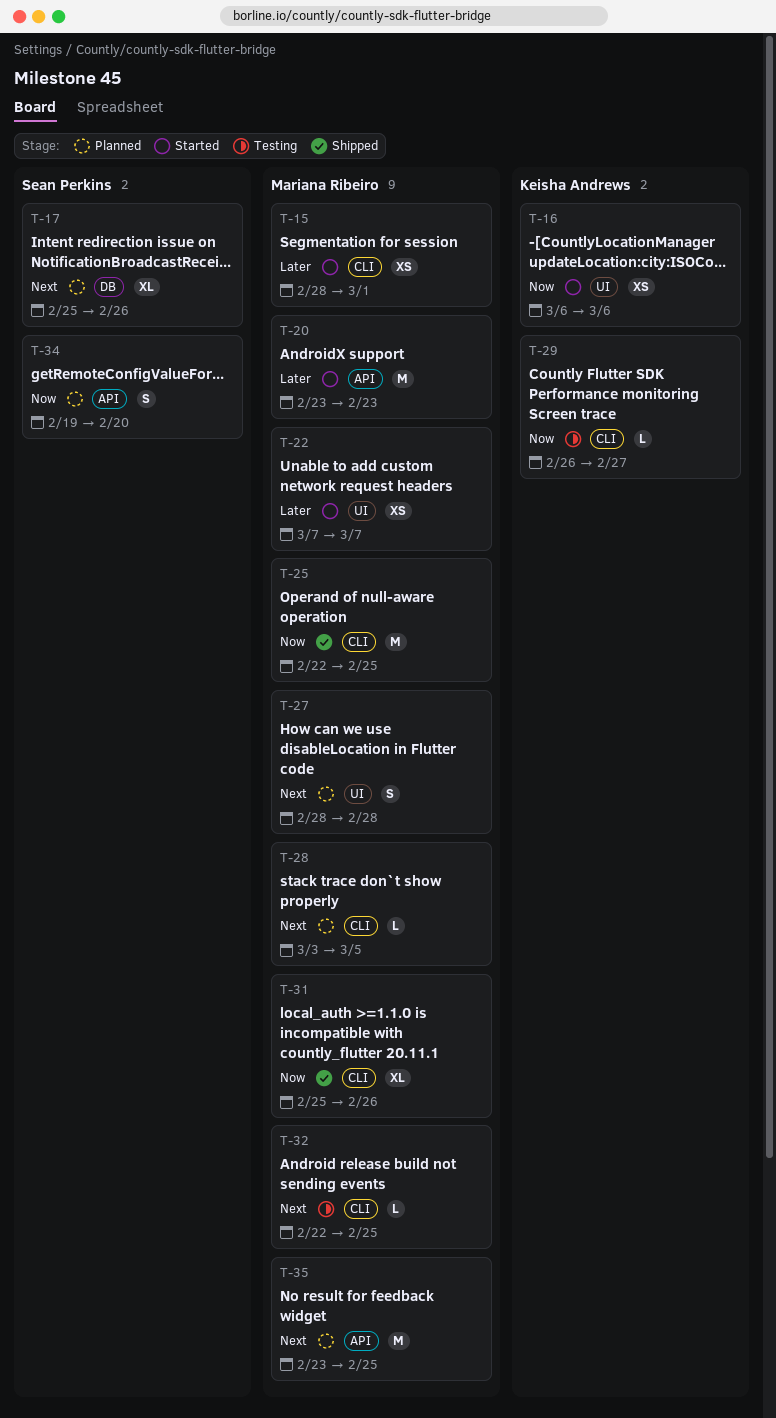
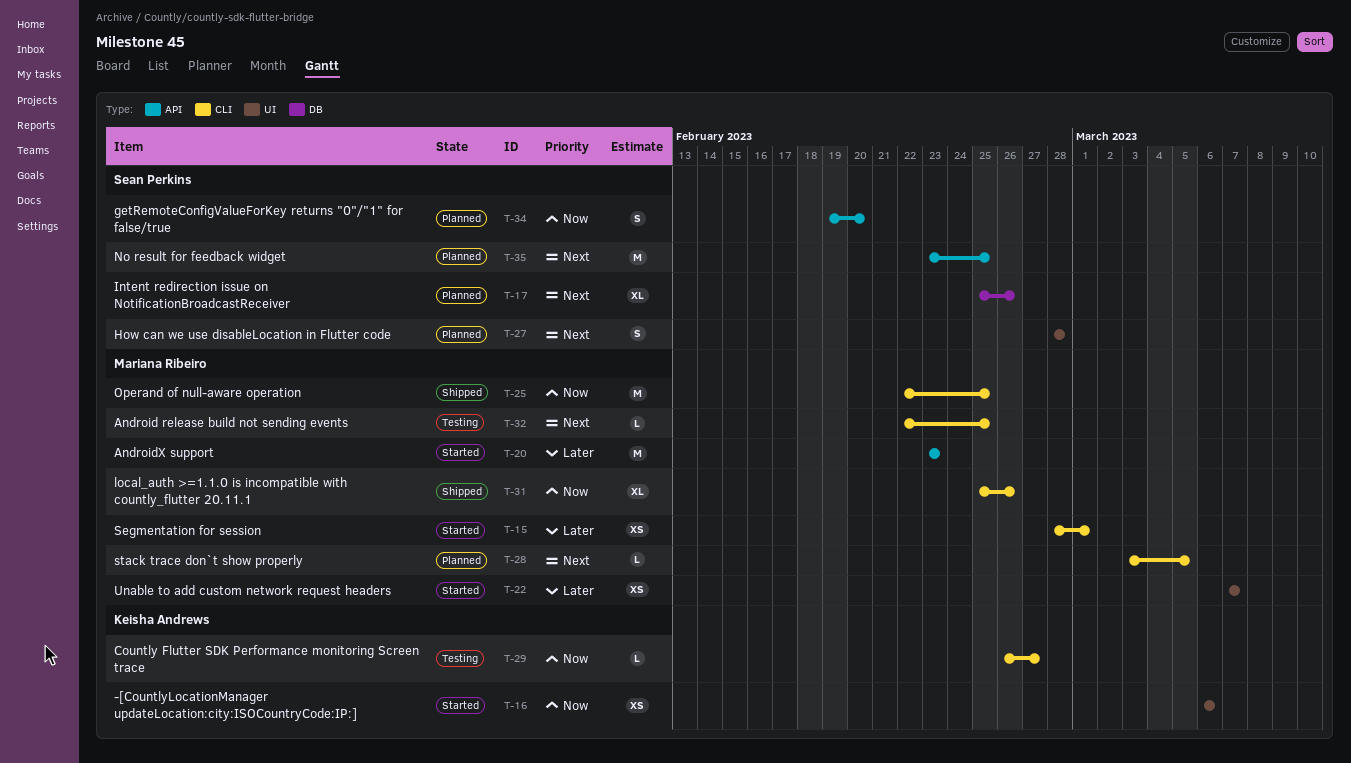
T-27, owner: Mariana Ribeiro -> Sean Perkins
T-35, owner: Mariana Ribeiro -> Sean Perkins

